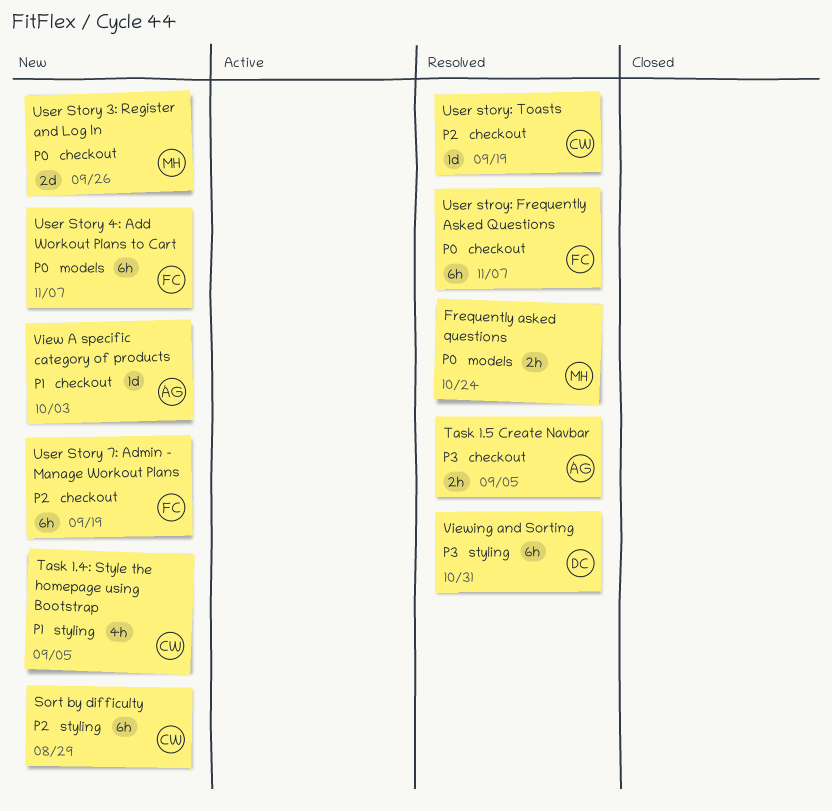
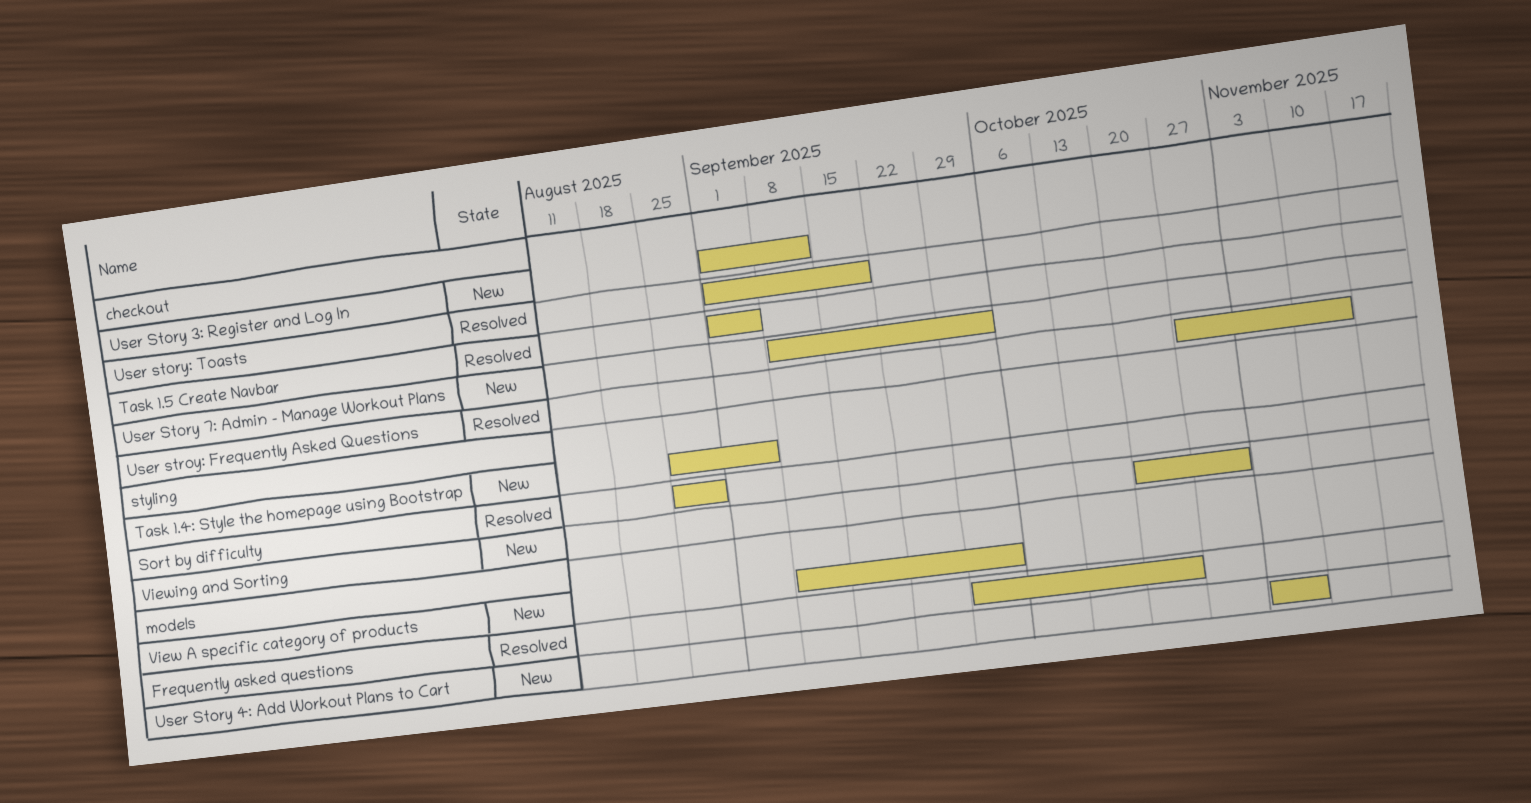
Sort by difficulty, status: New -> Resolved
User Story 3: Register and Log In, due: Sep 26 -> Sep 12
User Story 7: Admin - Manage Workout Plans, due: Sep 19 -> Oct 3
User stroy: Frequently Asked Questions, due: Nov 7 -> Nov 14
View A specific category of products, label: checkout -> models
Viewing and Sorting, status: Resolved -> New

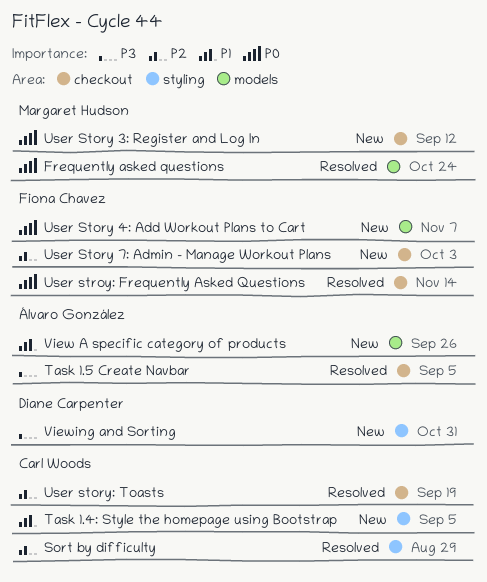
View A specific category of products, due: Oct 3 -> Sep 26

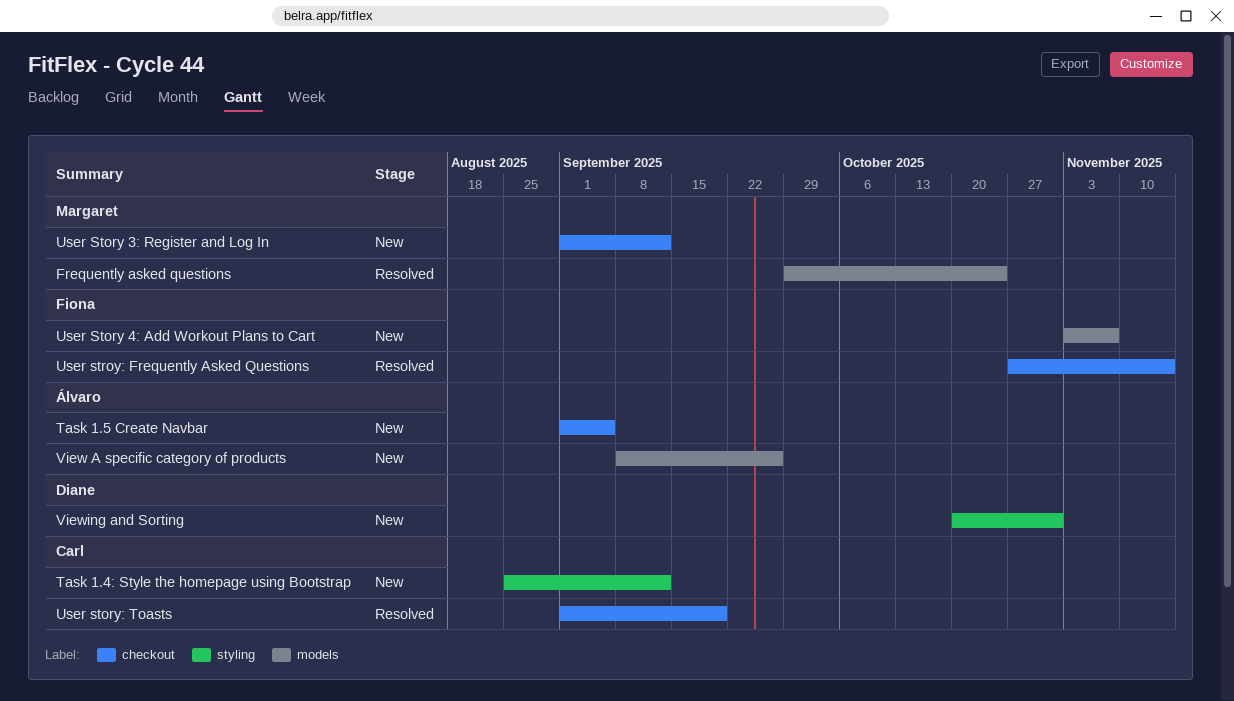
Sort by difficulty: present -> none
Task 1.4: Style the homepage using Bootstrap, due: Sep 5 -> Sep 12
Task 1.5 Create Navbar, status: Resolved -> New
User Story 7: Admin - Manage Workout Plans: present -> none

